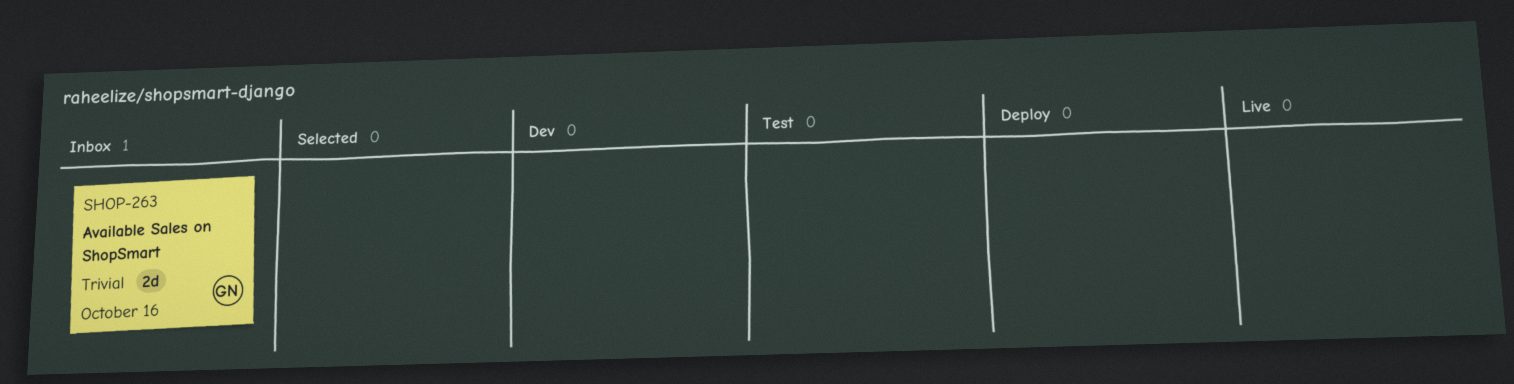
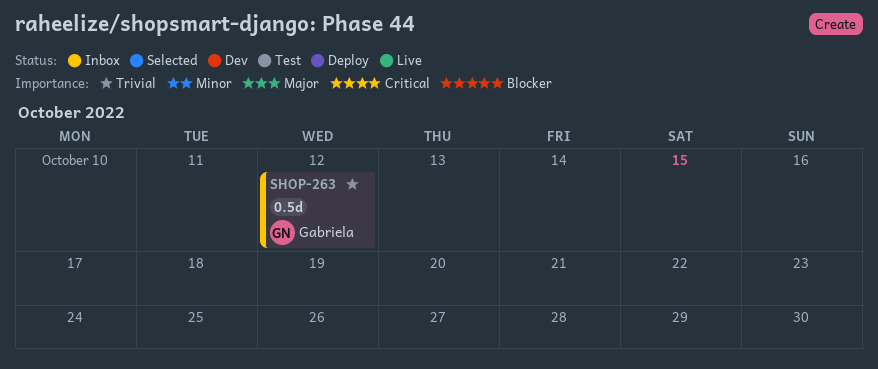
SHOP-263, estimate: 2d -> 0.5d
SHOP-263, due: Oct 16 -> Oct 12

